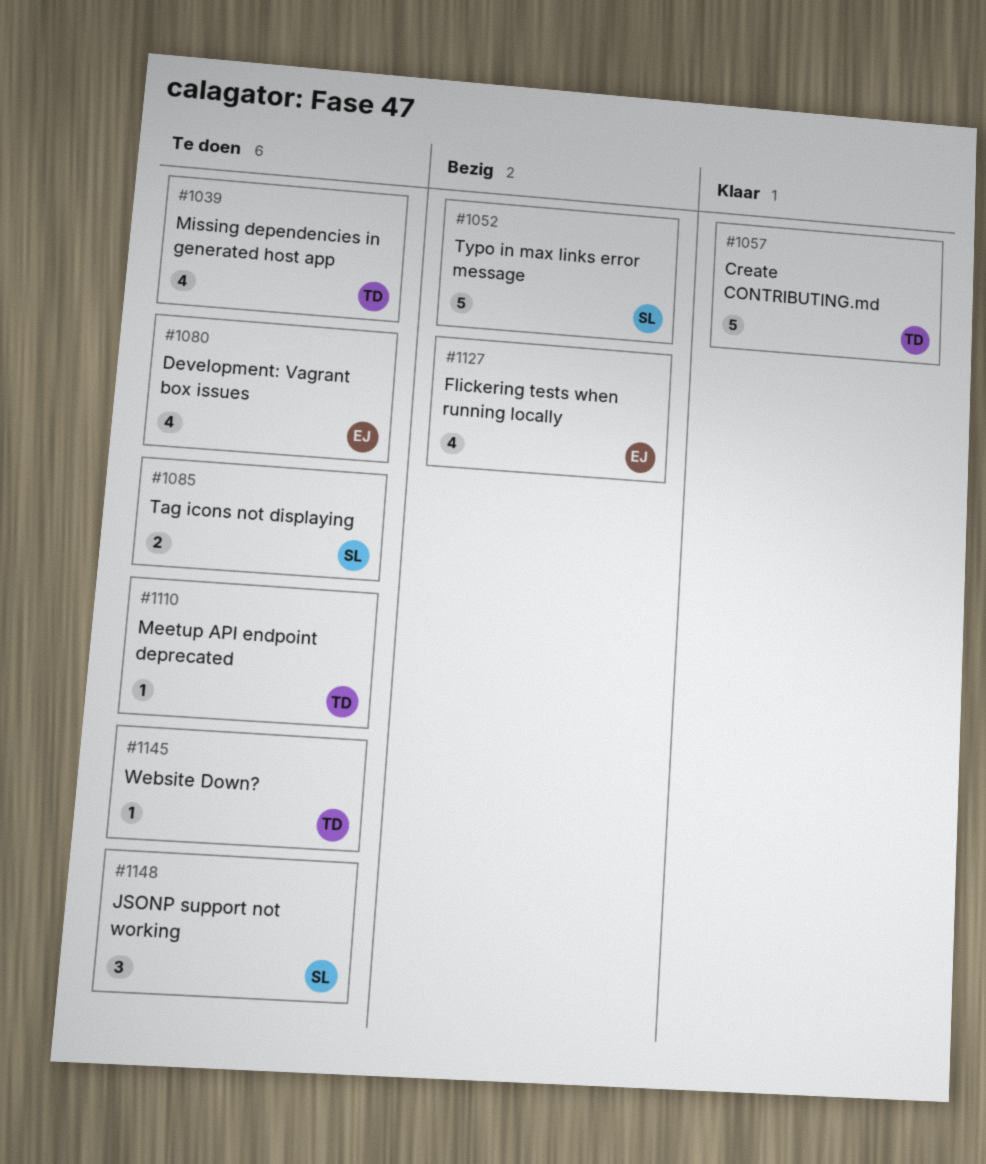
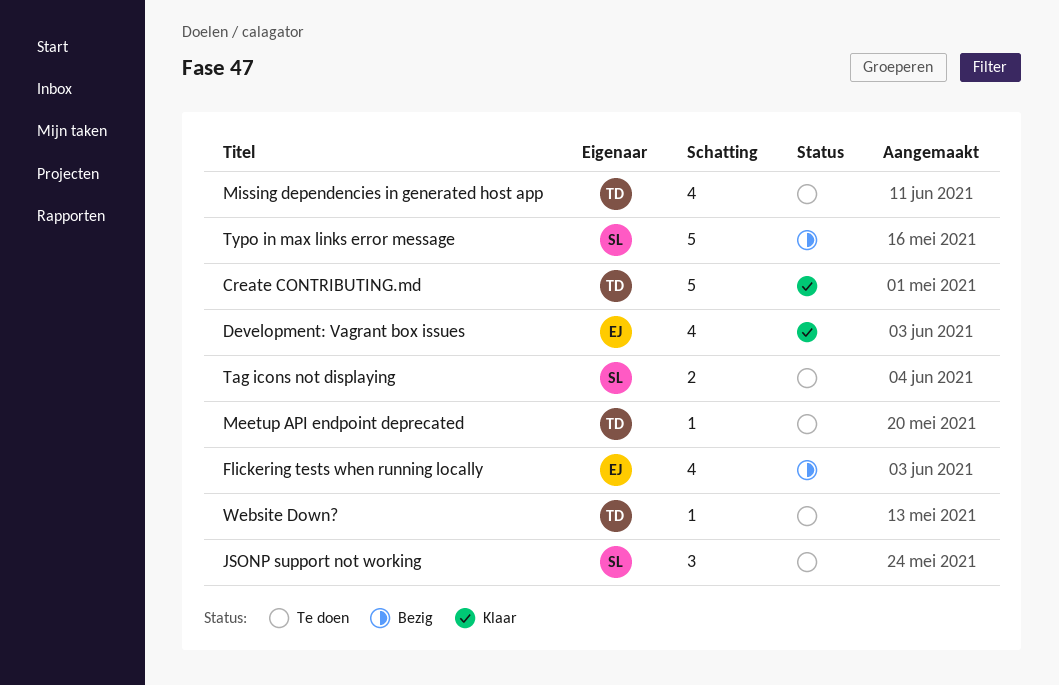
Development: Vagrant box issues, status: Te doen -> Klaar

